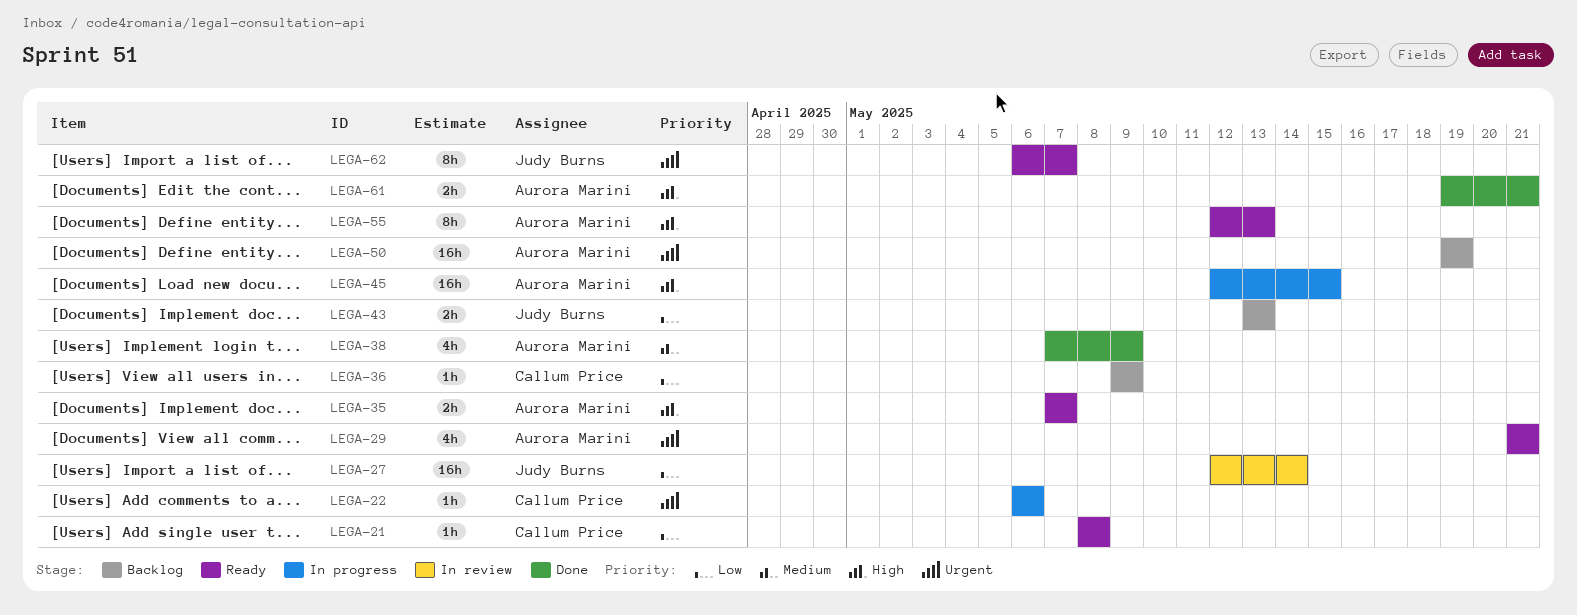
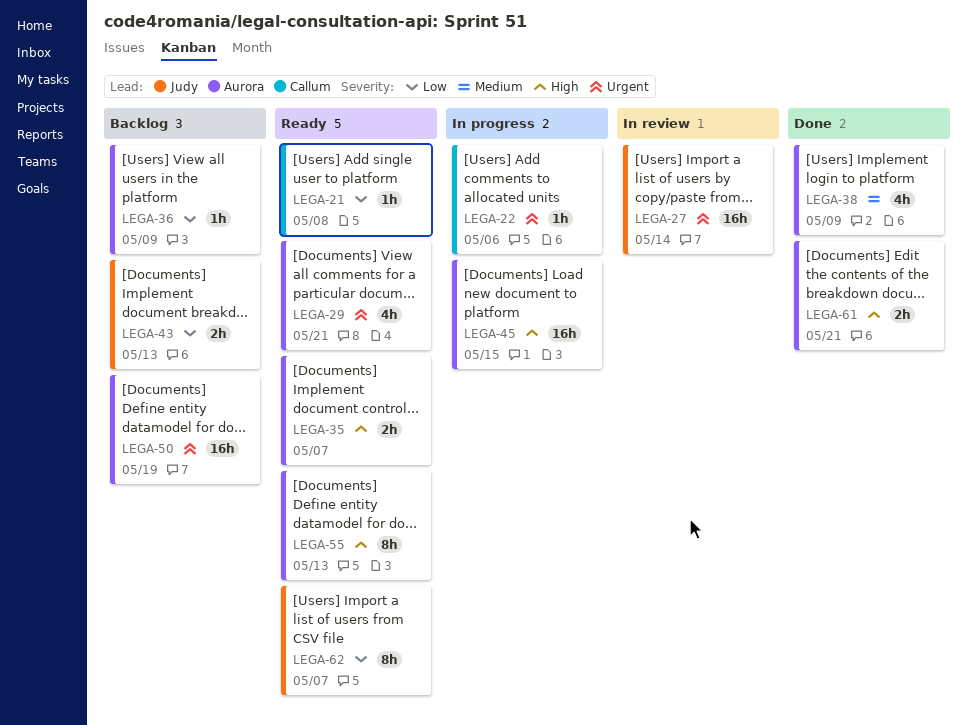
LEGA-27, priority: Low -> Urgent
LEGA-36, owner: Callum Price -> Aurora Marini
LEGA-62, priority: Urgent -> Low

